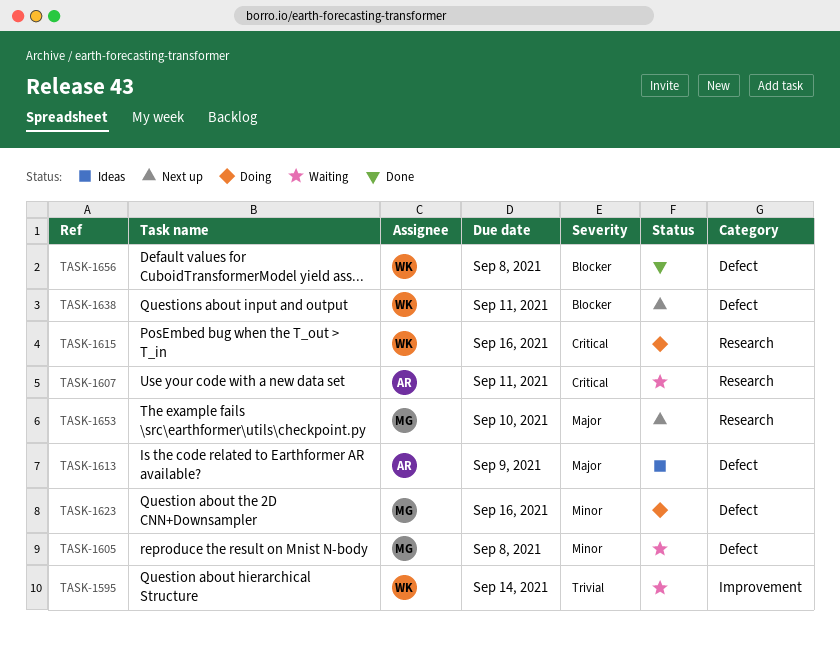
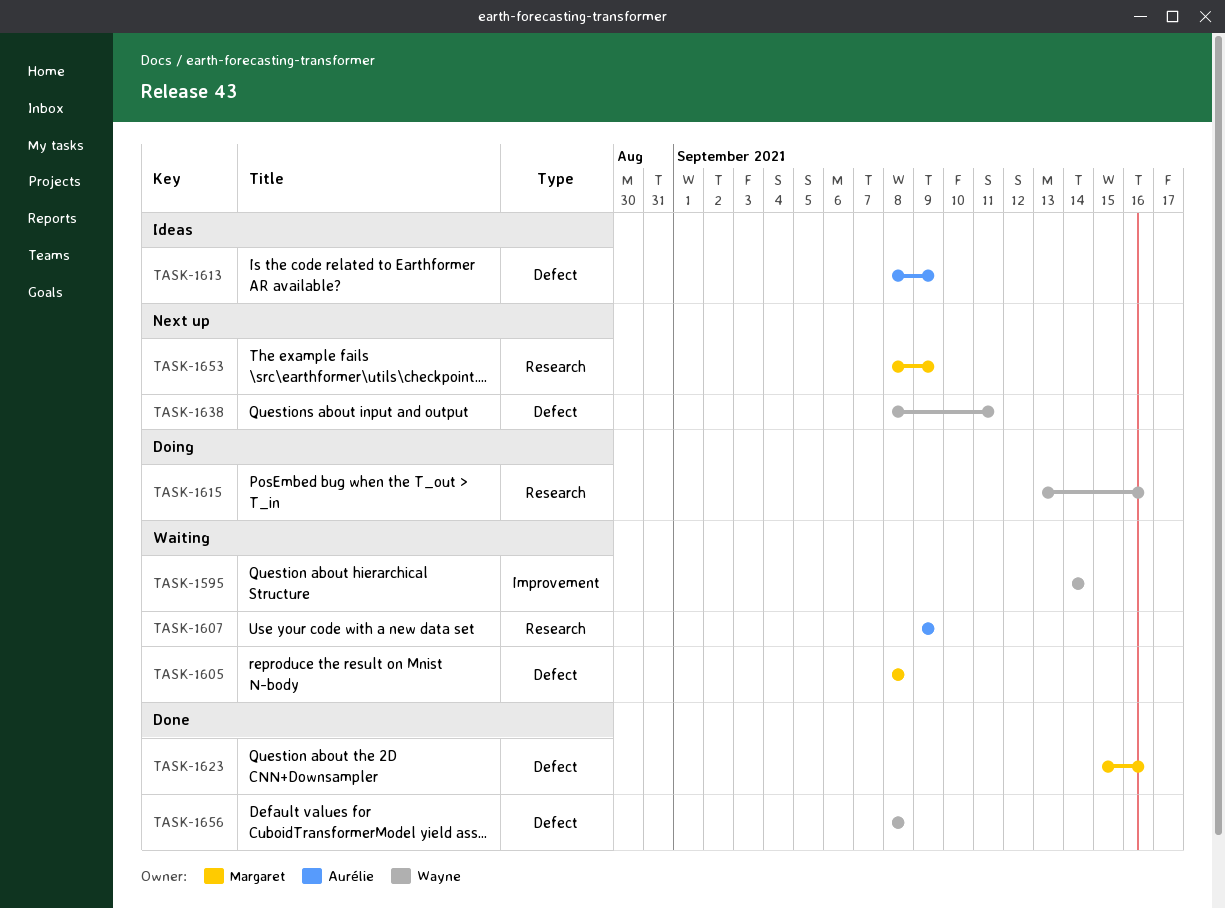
TASK-1607, due: Sep 11 -> Sep 9
TASK-1623, status: Doing -> Done
TASK-1653, due: Sep 10 -> Sep 9

